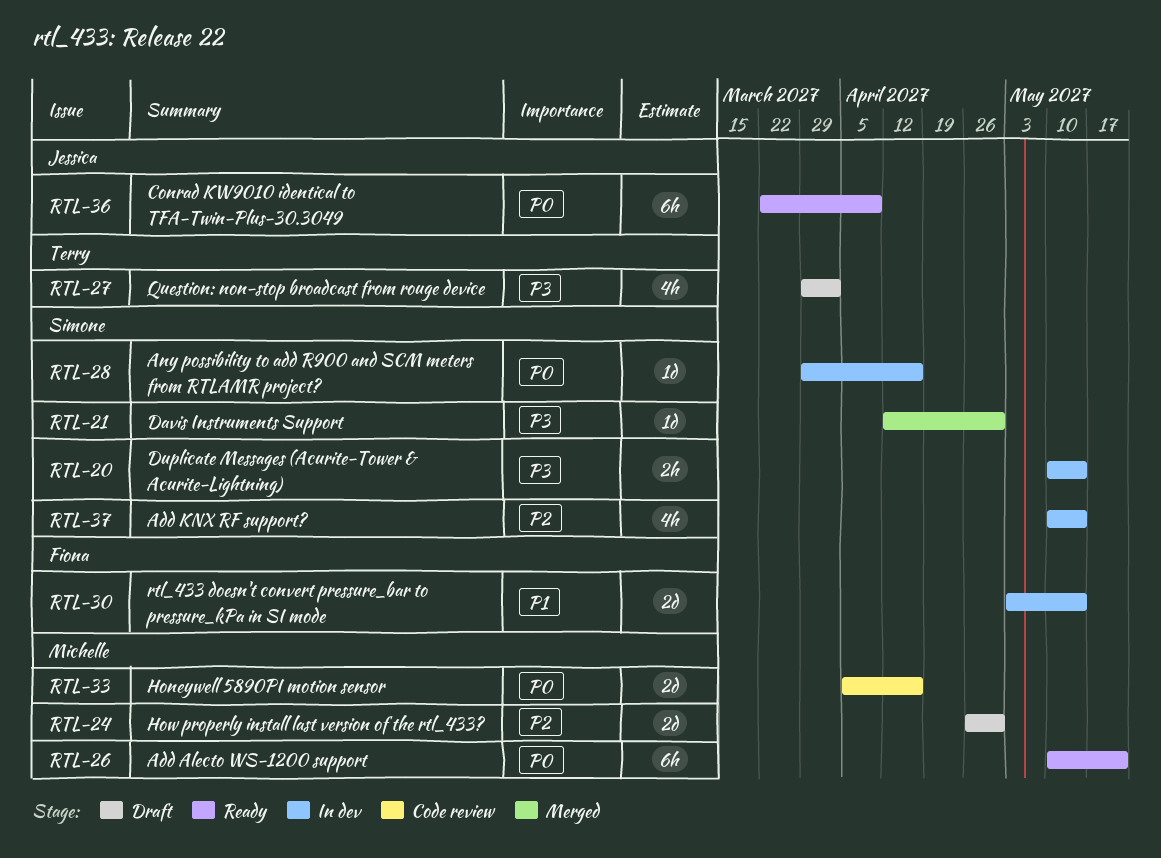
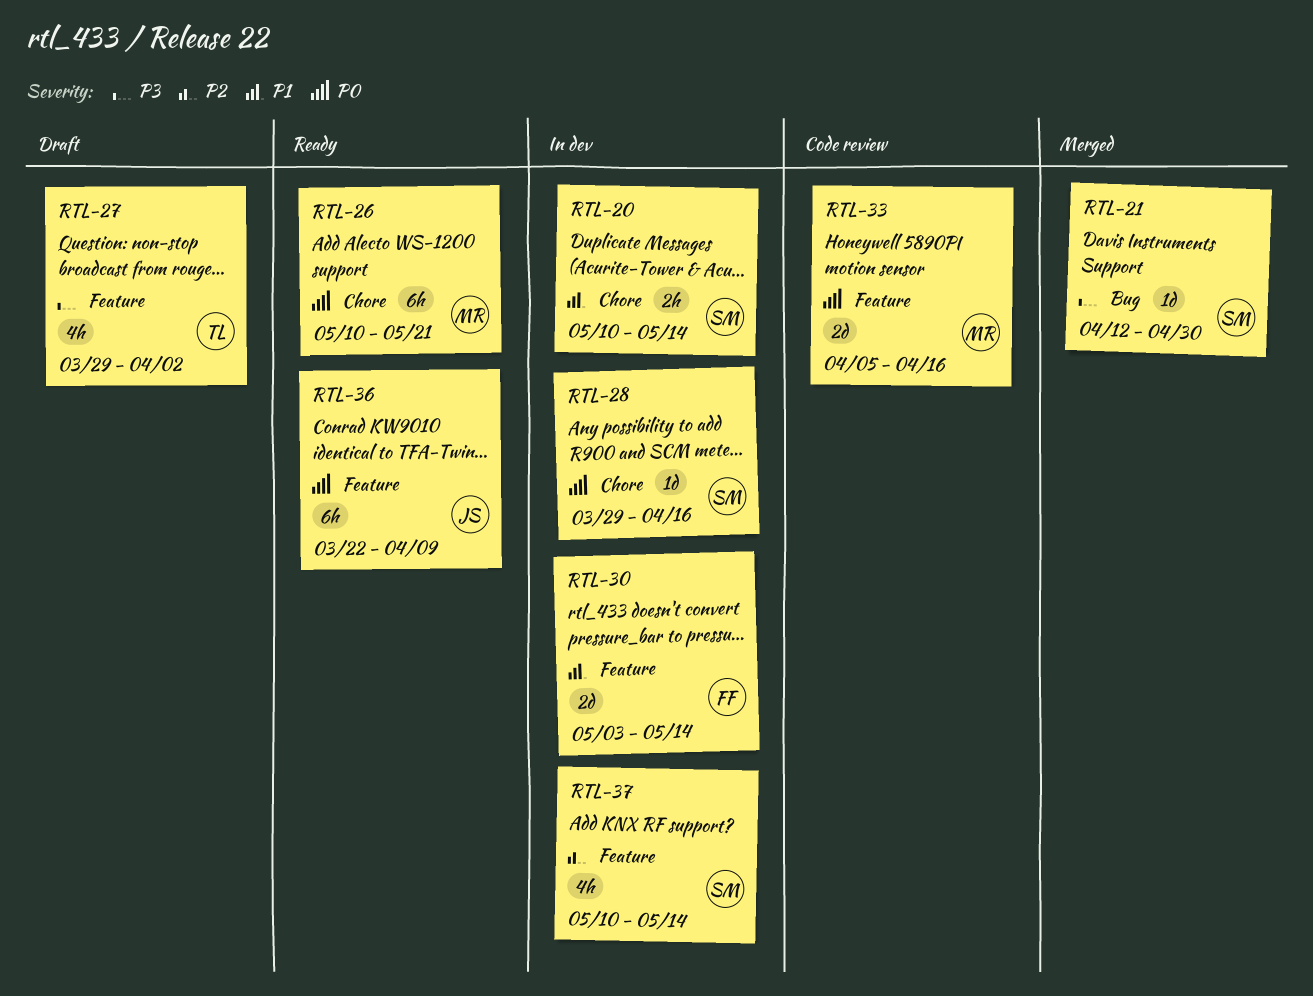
RTL-20, priority: P3 -> P1
RTL-24: present -> none

